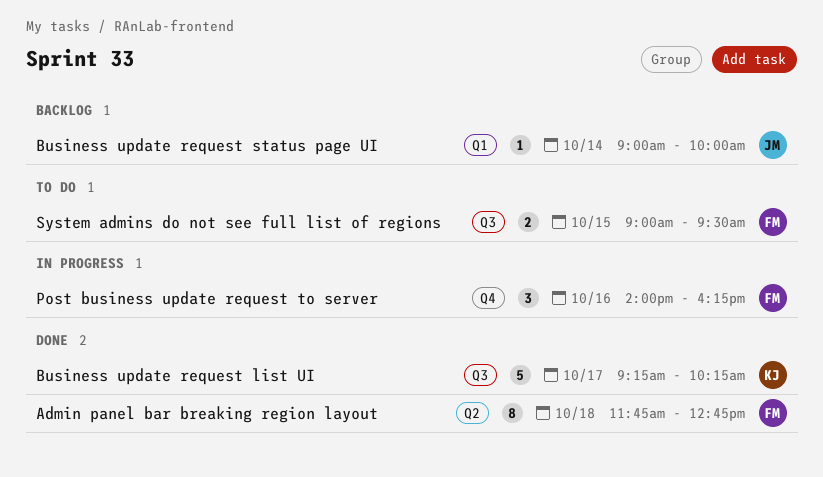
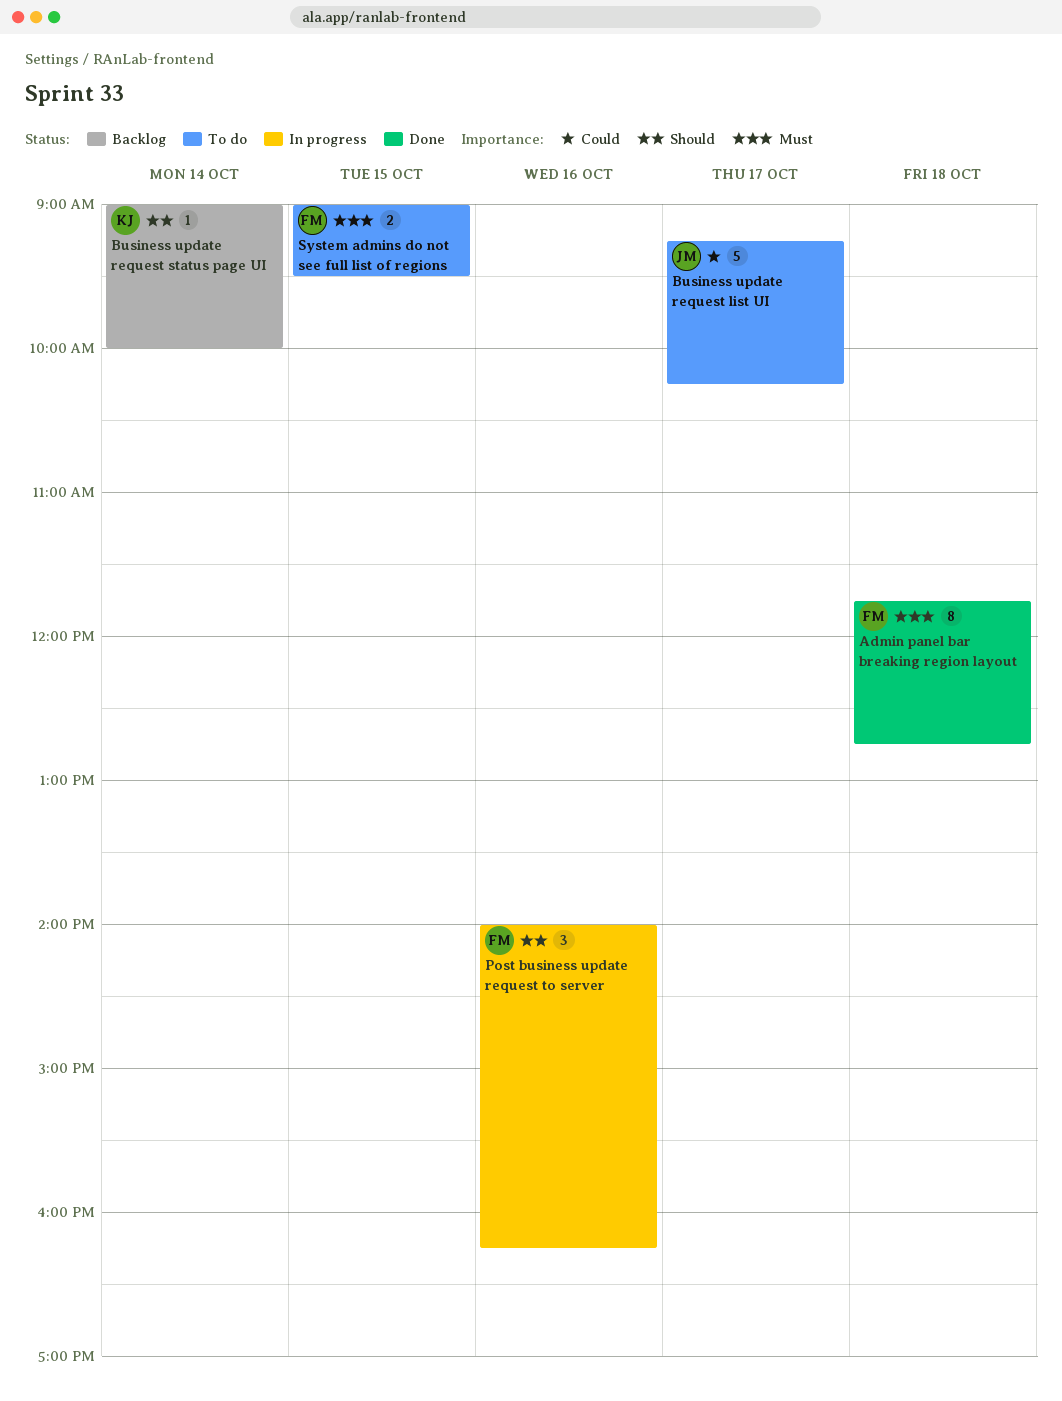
Business update request list UI, status: Done -> To do
Business update request list UI, owner: KJ -> JM
Business update request status page UI, owner: JM -> KJ

